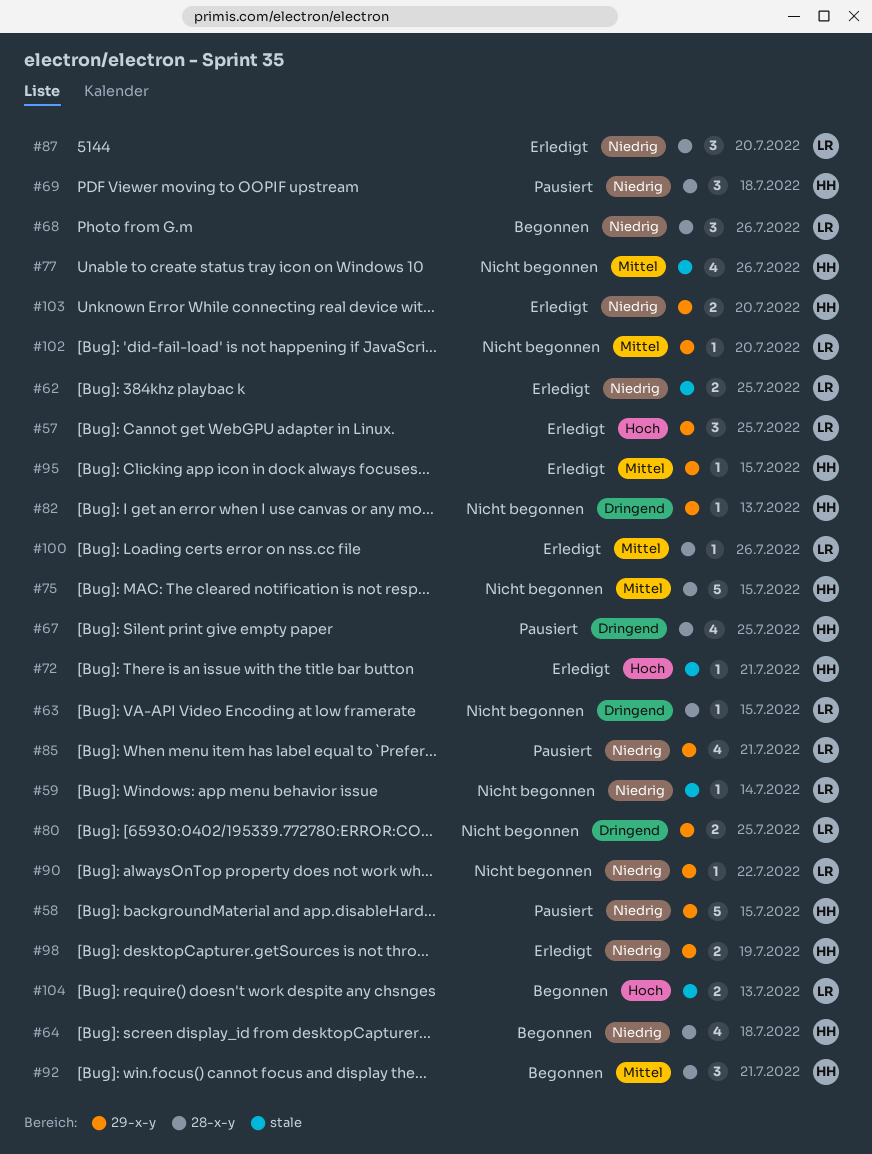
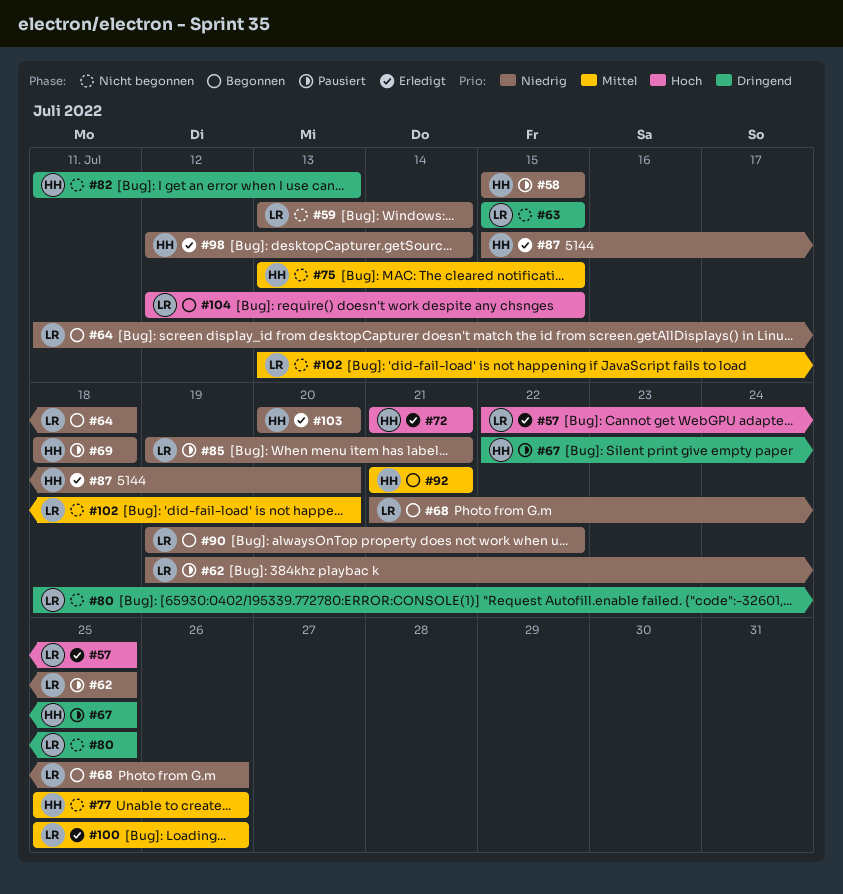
#62, status: Erledigt -> Pausiert
#64, owner: HH -> LR
#87, owner: LR -> HH
#90, status: Nicht begonnen -> Begonnen
#95: present -> none
#98, due: Jul 19 -> Jul 14
#104, due: Jul 13 -> Jul 15

